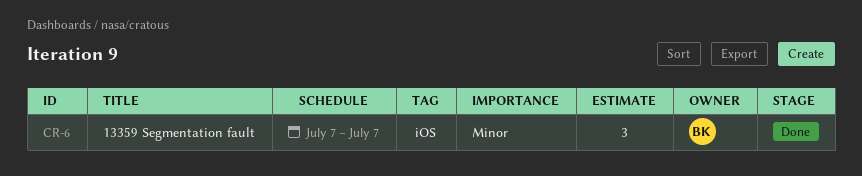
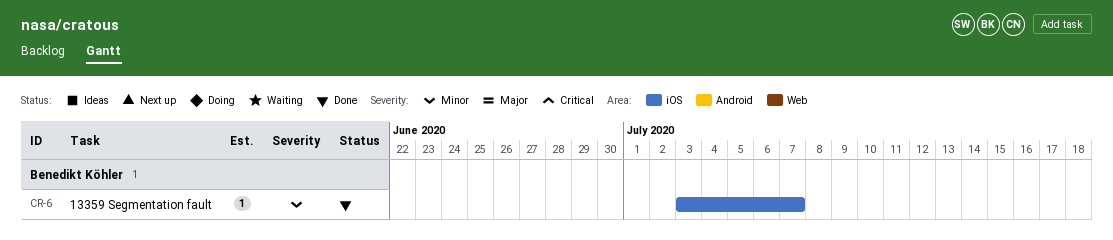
CR-6, estimate: 3 -> 1
CR-6, start: Jul 7 -> Jul 3

